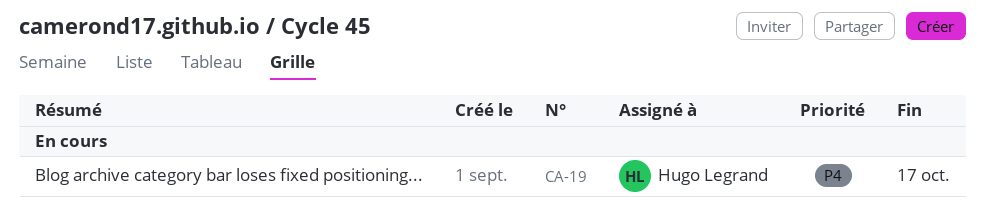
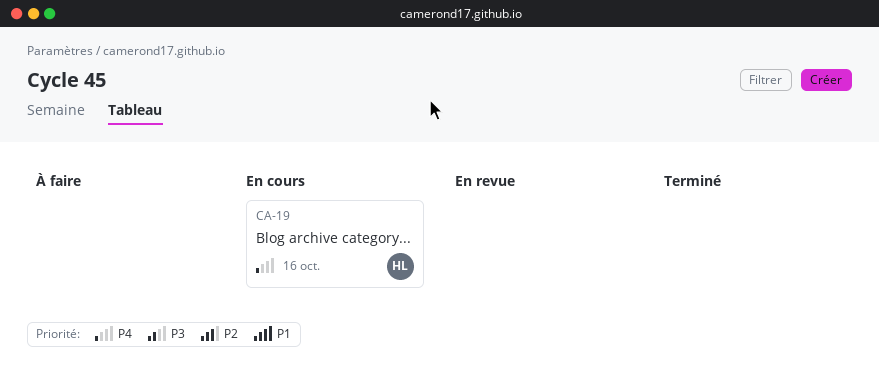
CA-19, due: Oct 17 -> Oct 16

